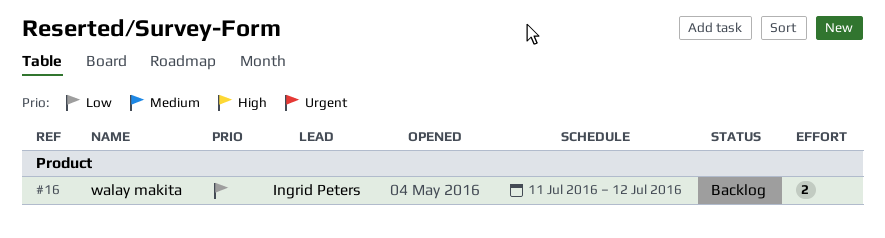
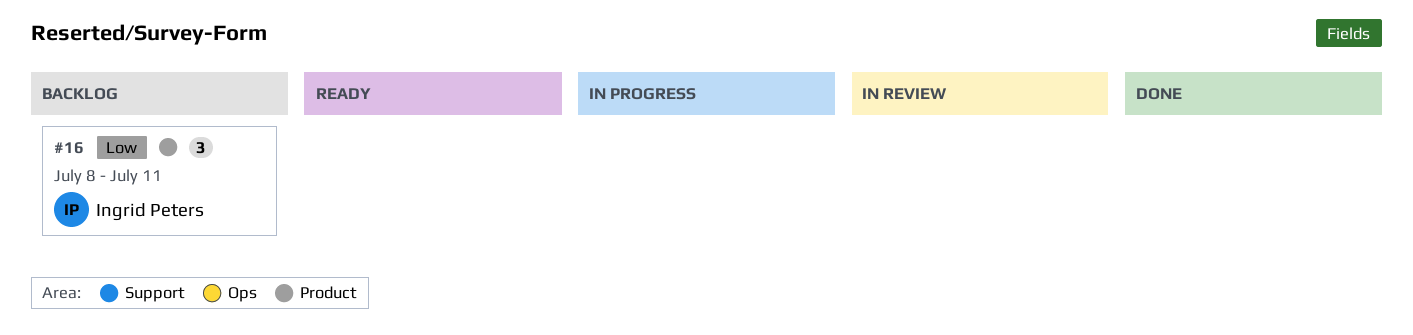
#16, estimate: 2 -> 3
#16, start: Jul 11 -> Jul 8
#16, due: Jul 12 -> Jul 11

